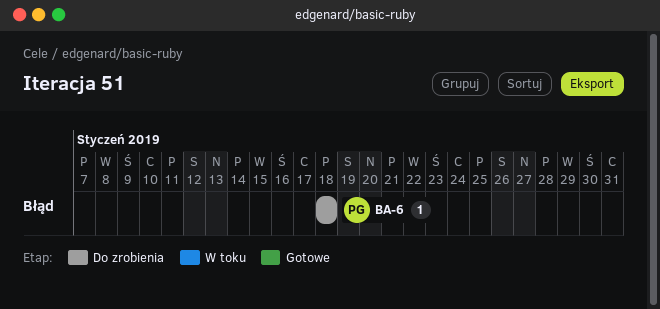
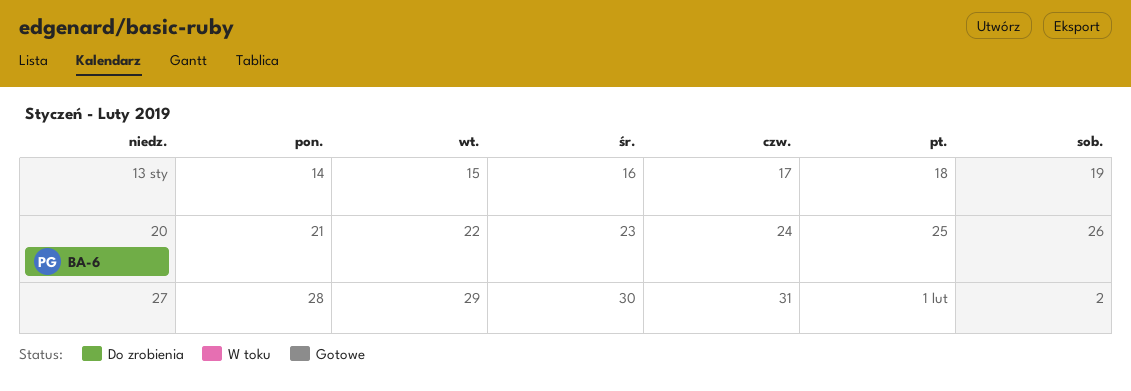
BA-6, start: Jan 18 -> Jan 20
BA-6, due: Jan 18 -> Jan 20

